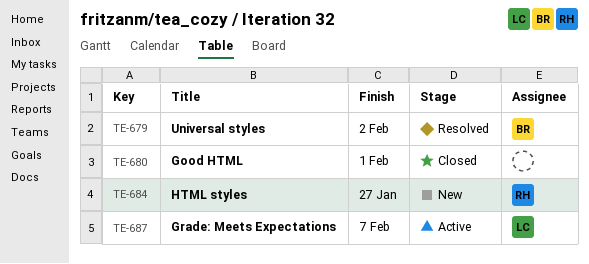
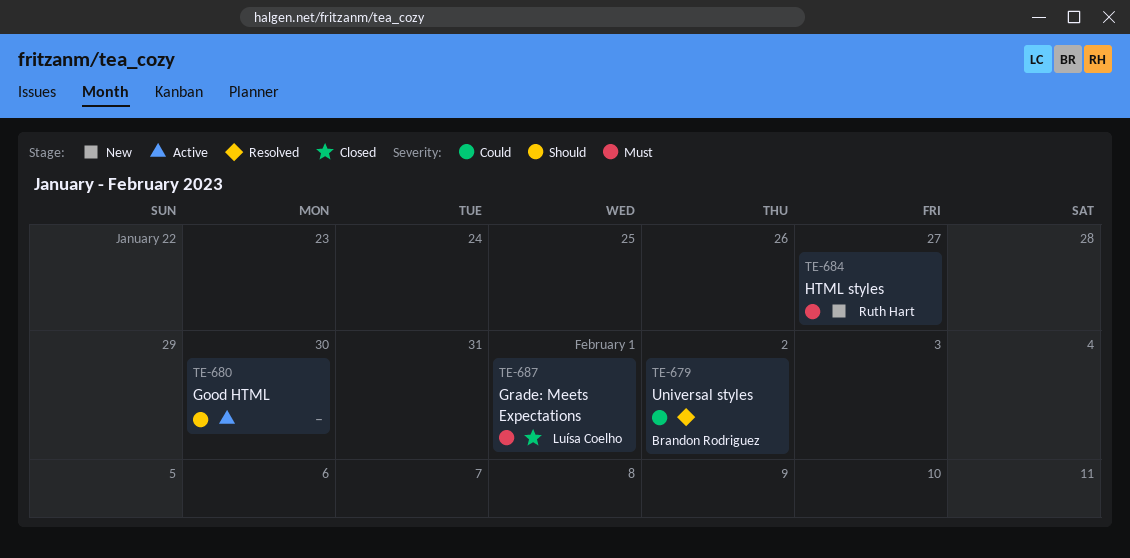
TE-680, status: Closed -> Active
TE-680, due: Feb 1 -> Jan 30
TE-687, status: Active -> Closed
TE-687, due: Feb 7 -> Feb 1

